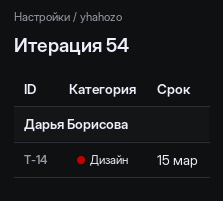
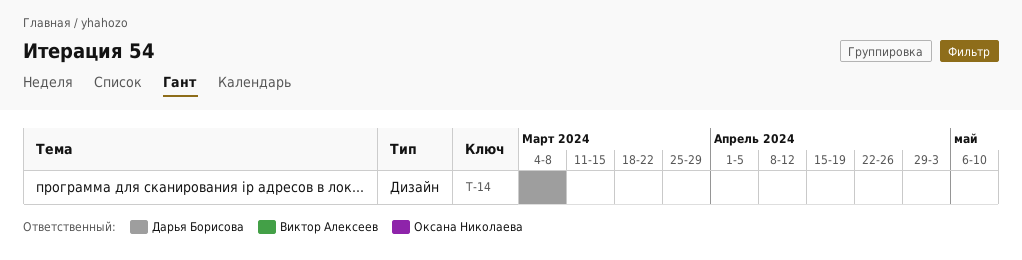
T-14, due: Mar 15 -> Mar 8

